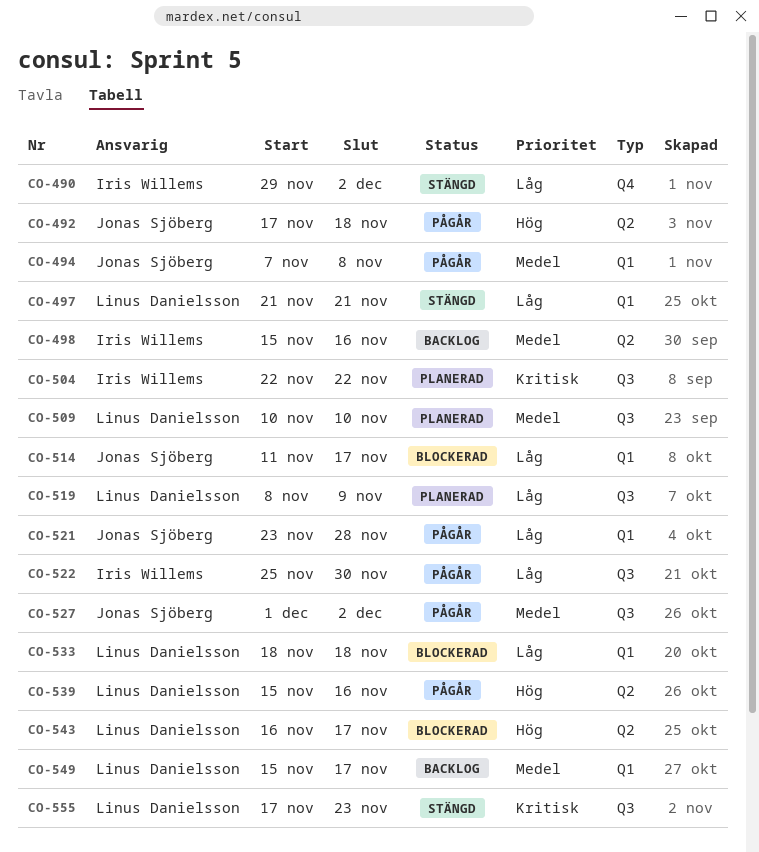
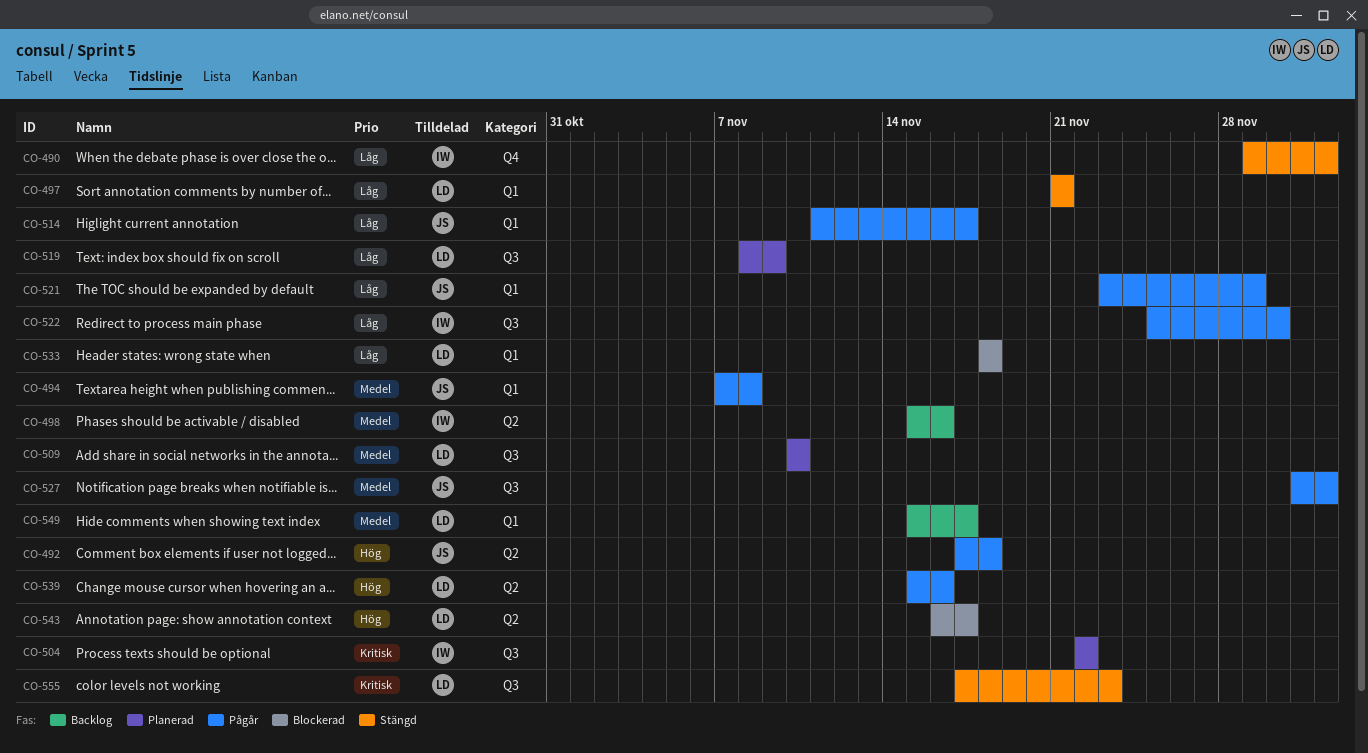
CO-514, status: Blockerad -> Pågår
CO-521, due: Nov 28 -> Nov 29

